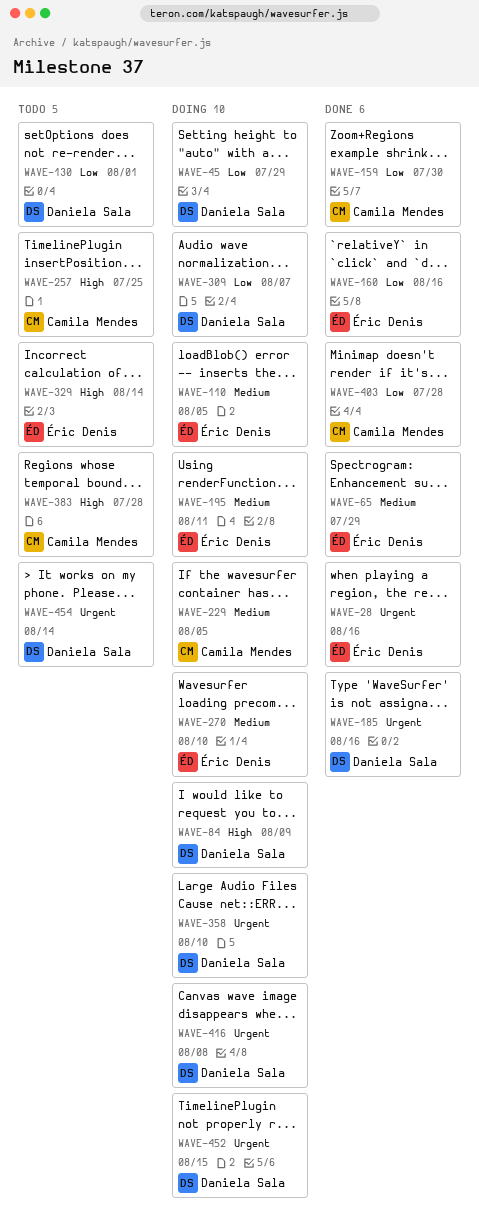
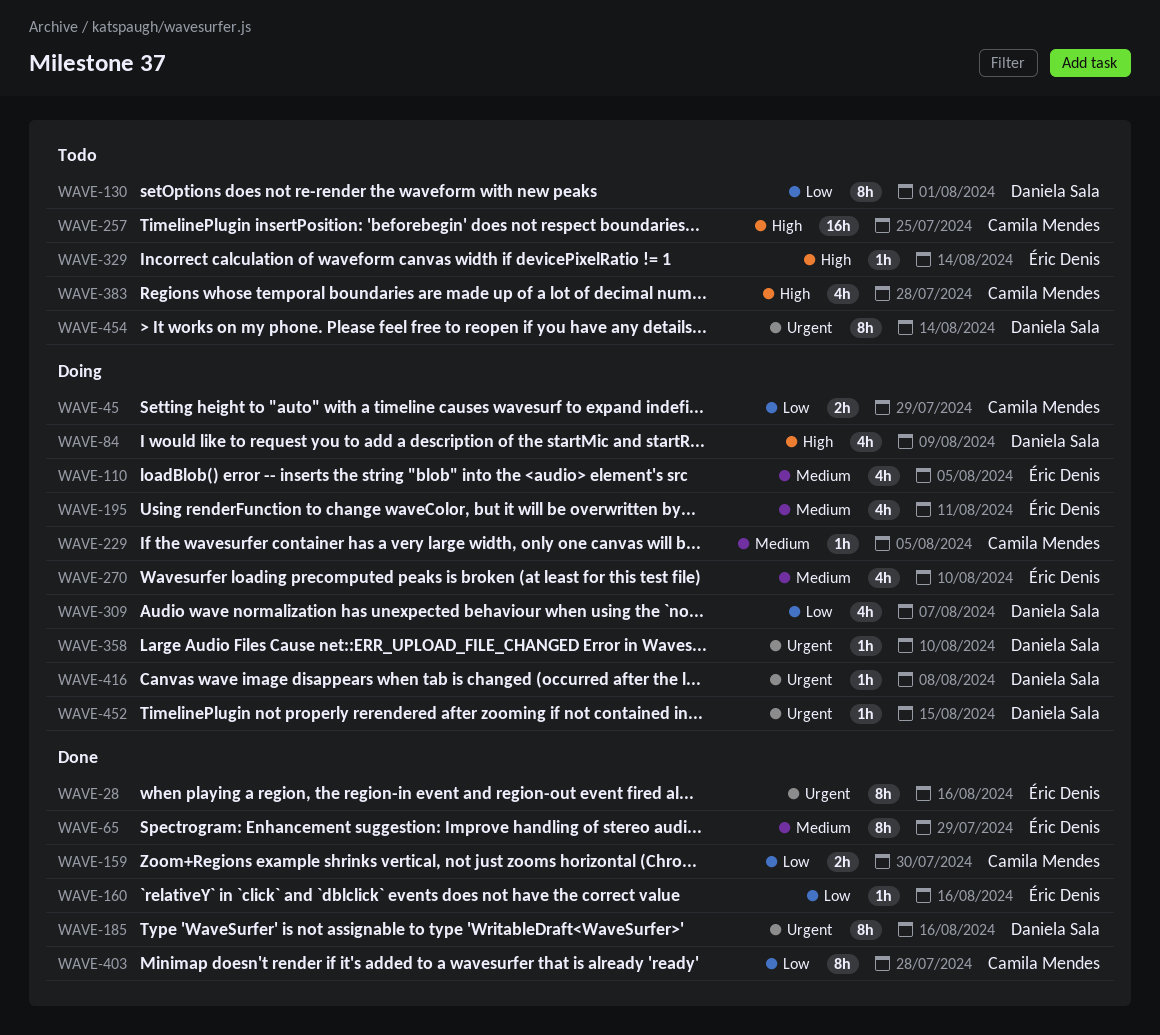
WAVE-45, owner: Daniela Sala -> Camila Mendes

